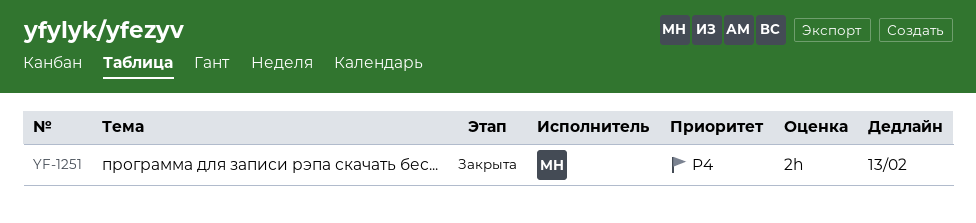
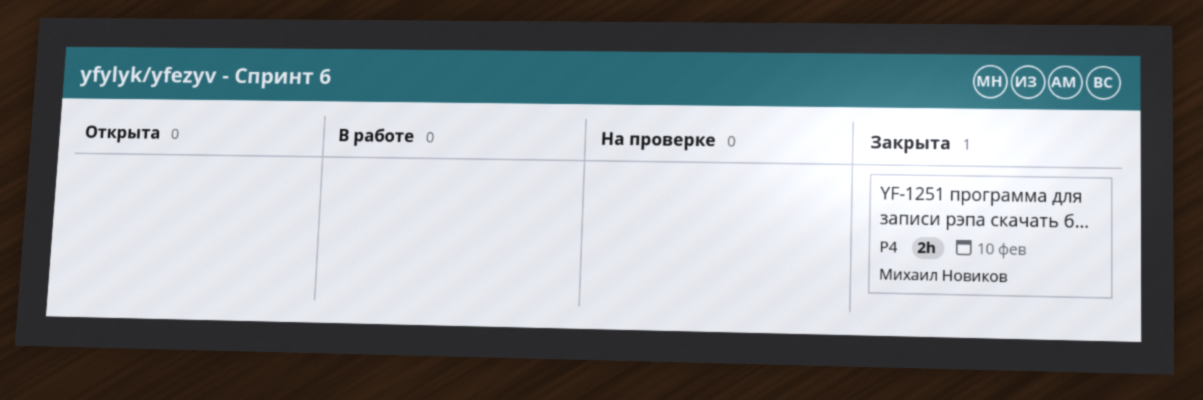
YF-1251, due: Feb 13 -> Feb 10

